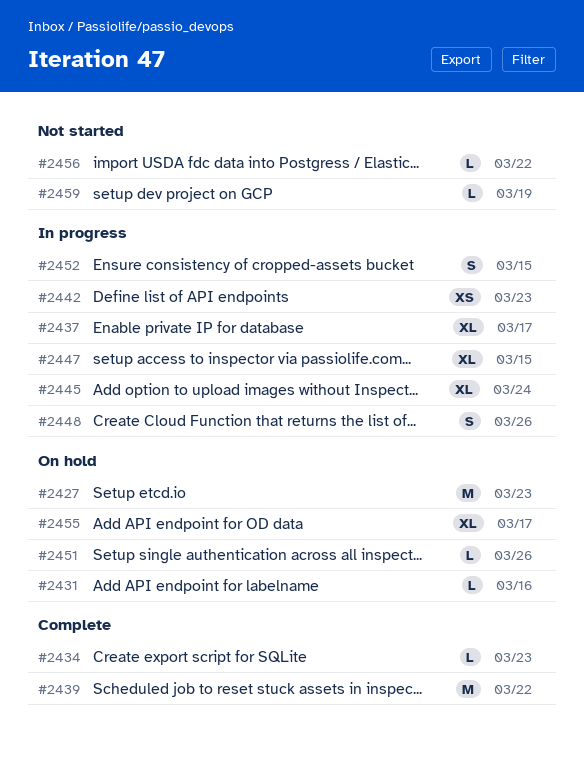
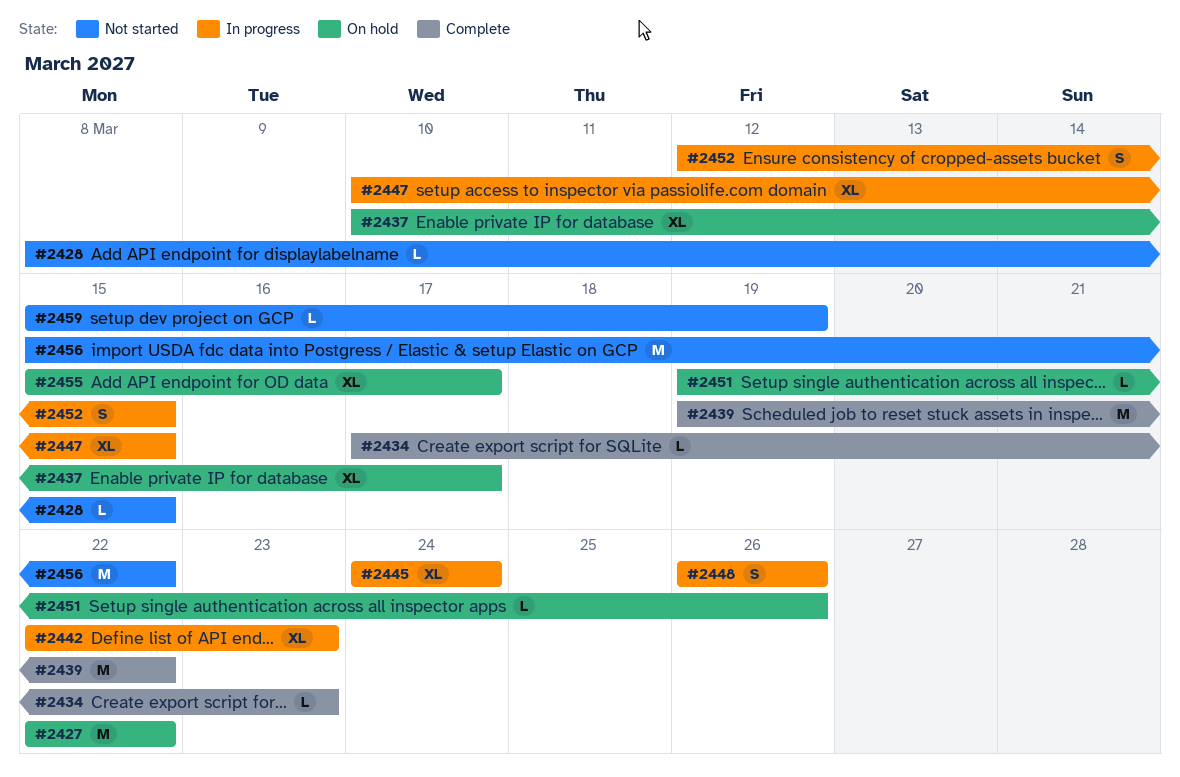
#2427, due: Mar 23 -> Mar 22
#2428: none -> present
#2431: present -> none
#2437, status: In progress -> On hold
#2442, estimate: XS -> XL
#2456, estimate: L -> M

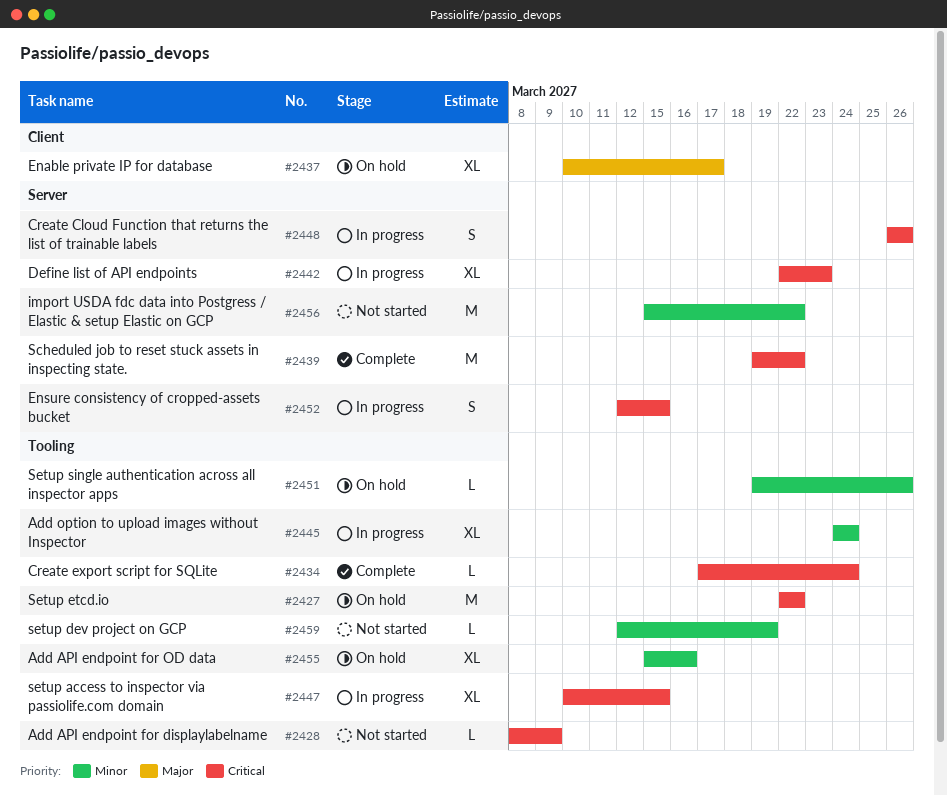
#2428, due: Mar 15 -> Mar 9
#2434, due: Mar 23 -> Mar 24
#2455, due: Mar 17 -> Mar 16
#2459, start: Mar 15 -> Mar 12

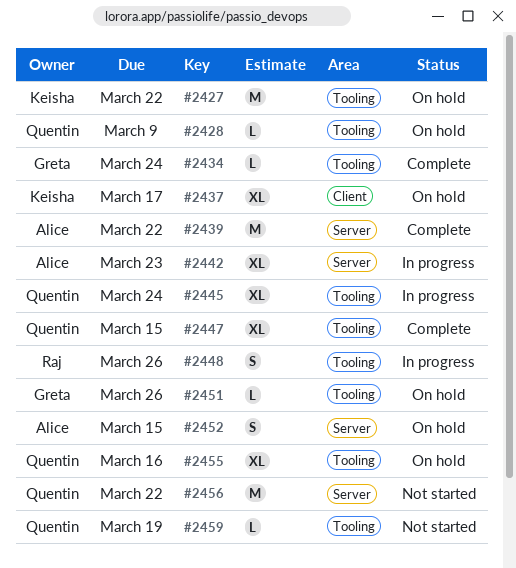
#2428, status: Not started -> On hold
#2447, status: In progress -> Complete
#2448, label: Server -> Tooling
#2452, status: In progress -> On hold

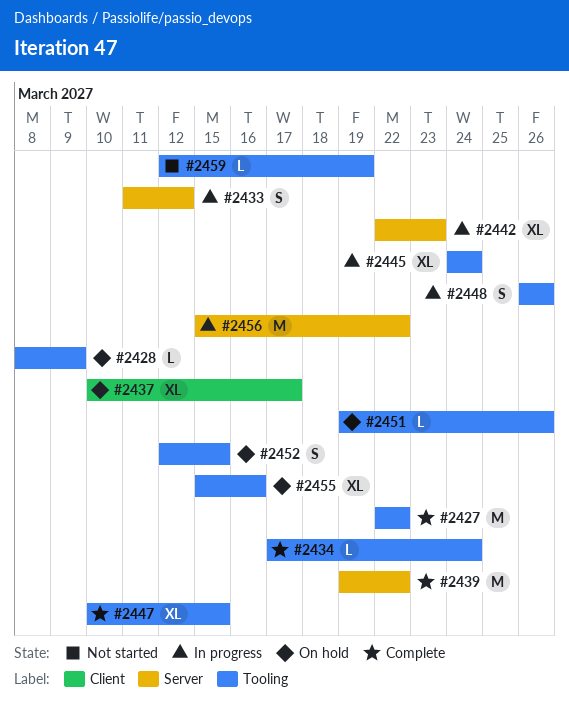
#2427, status: On hold -> Complete
#2433: none -> present
#2452, label: Server -> Tooling
#2456, status: Not started -> In progress

